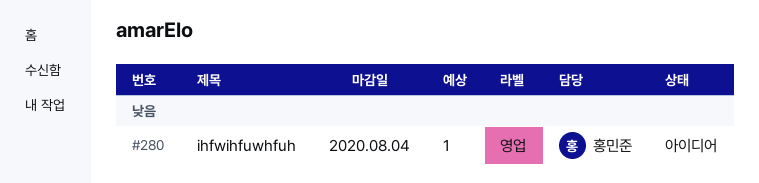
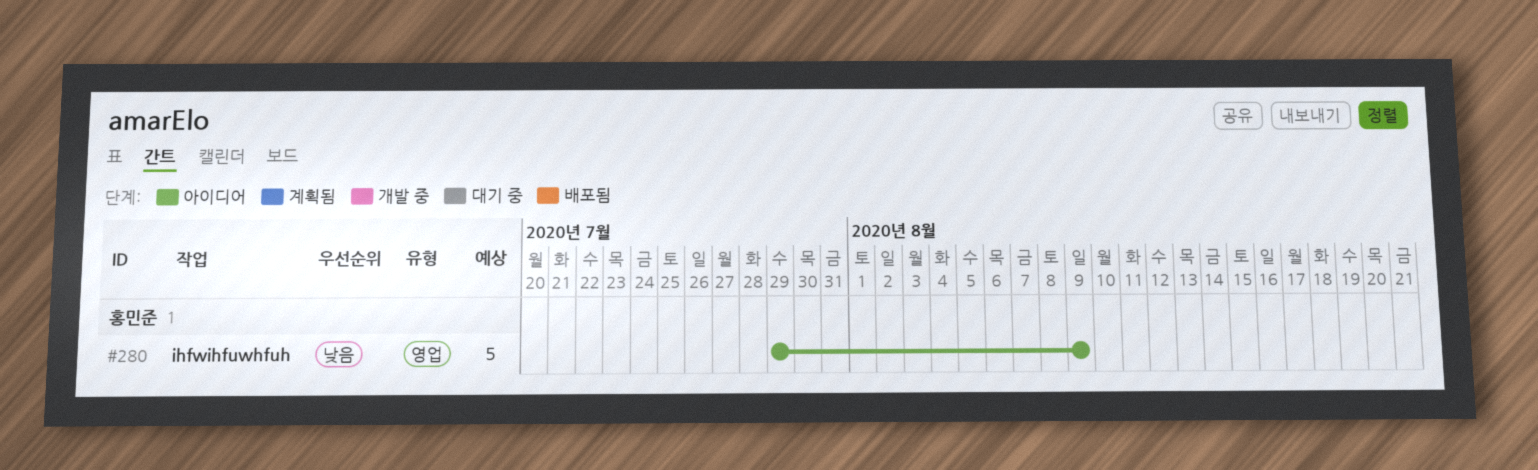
#280, estimate: 1 -> 5
#280, due: Aug 4 -> Aug 9

